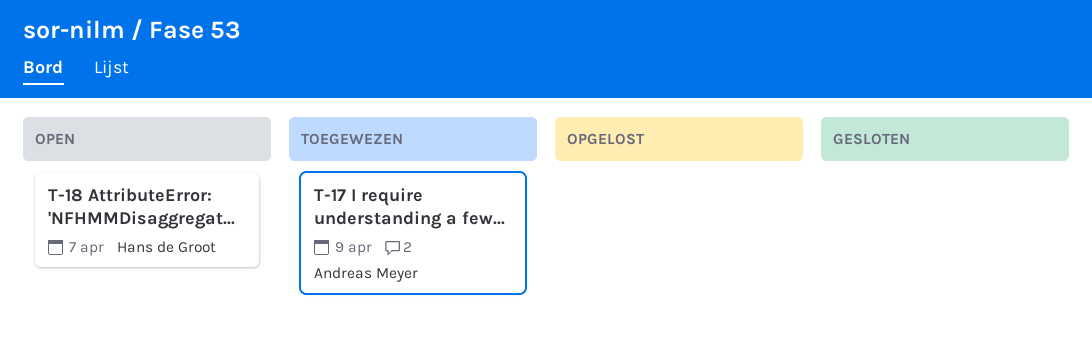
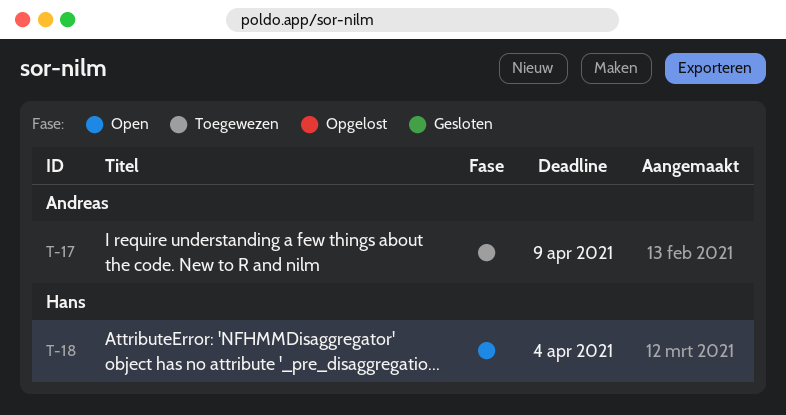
T-18, due: Apr 7 -> Apr 4

